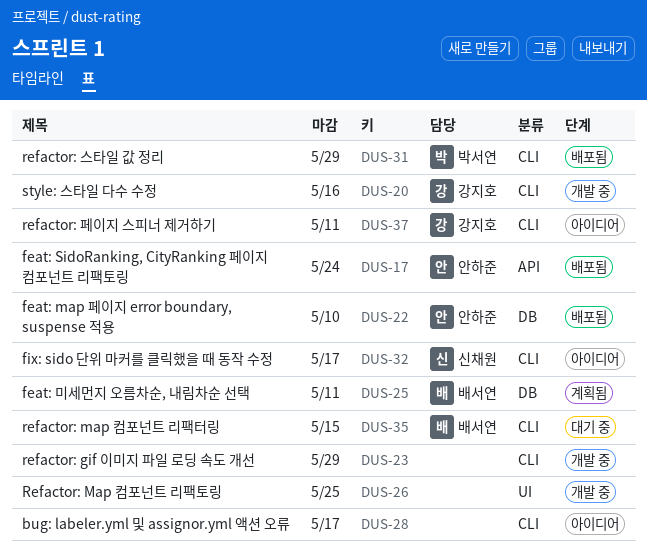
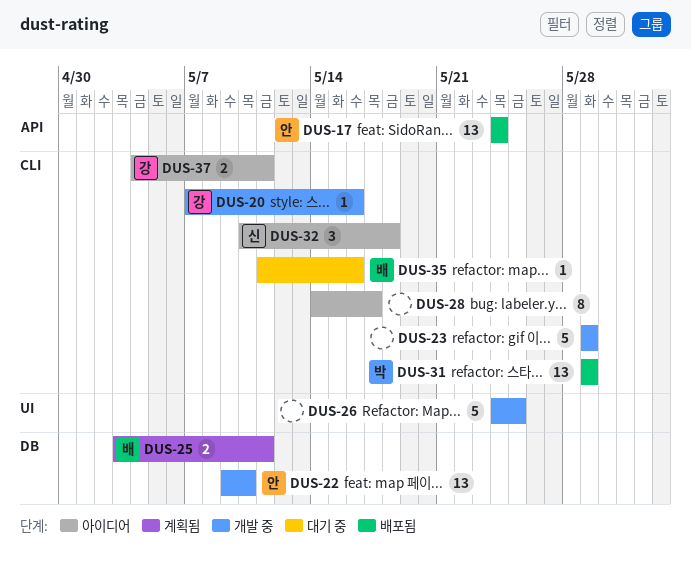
DUS-22, status: 배포됨 -> 개발 중
DUS-32, due: May 17 -> May 18
DUS-35, due: May 15 -> May 16

